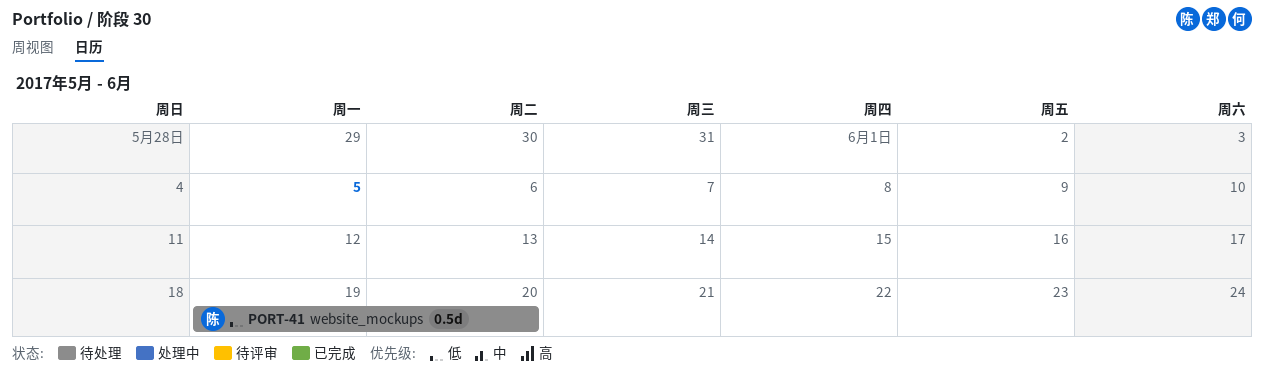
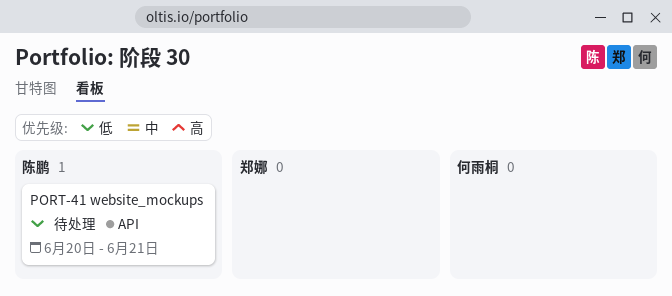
PORT-41, start: Jun 19 -> Jun 20
PORT-41, due: Jun 20 -> Jun 21

